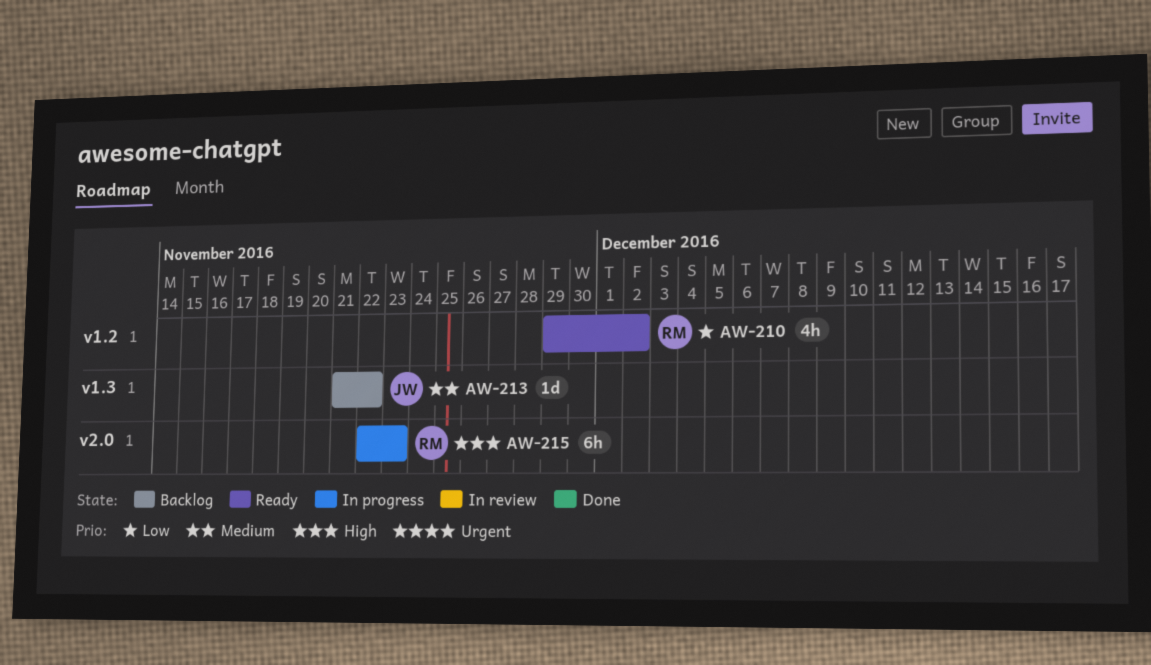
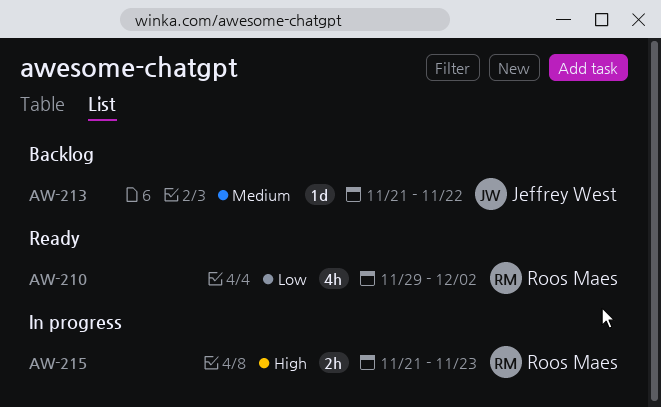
AW-215, estimate: 6h -> 2h
AW-215, start: Nov 22 -> Nov 21

